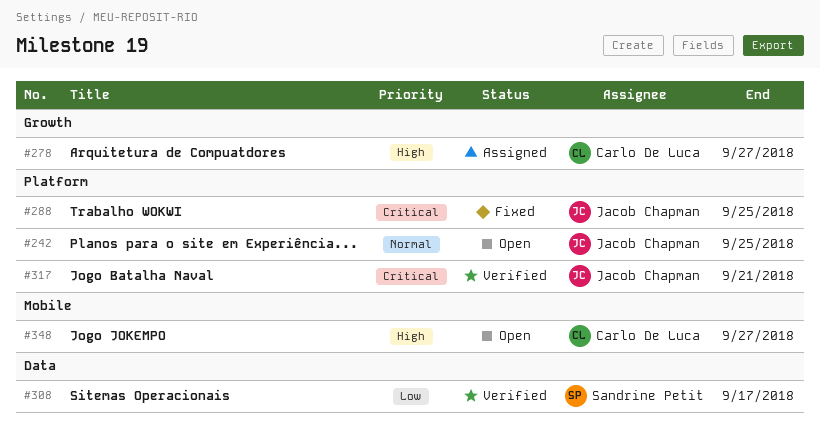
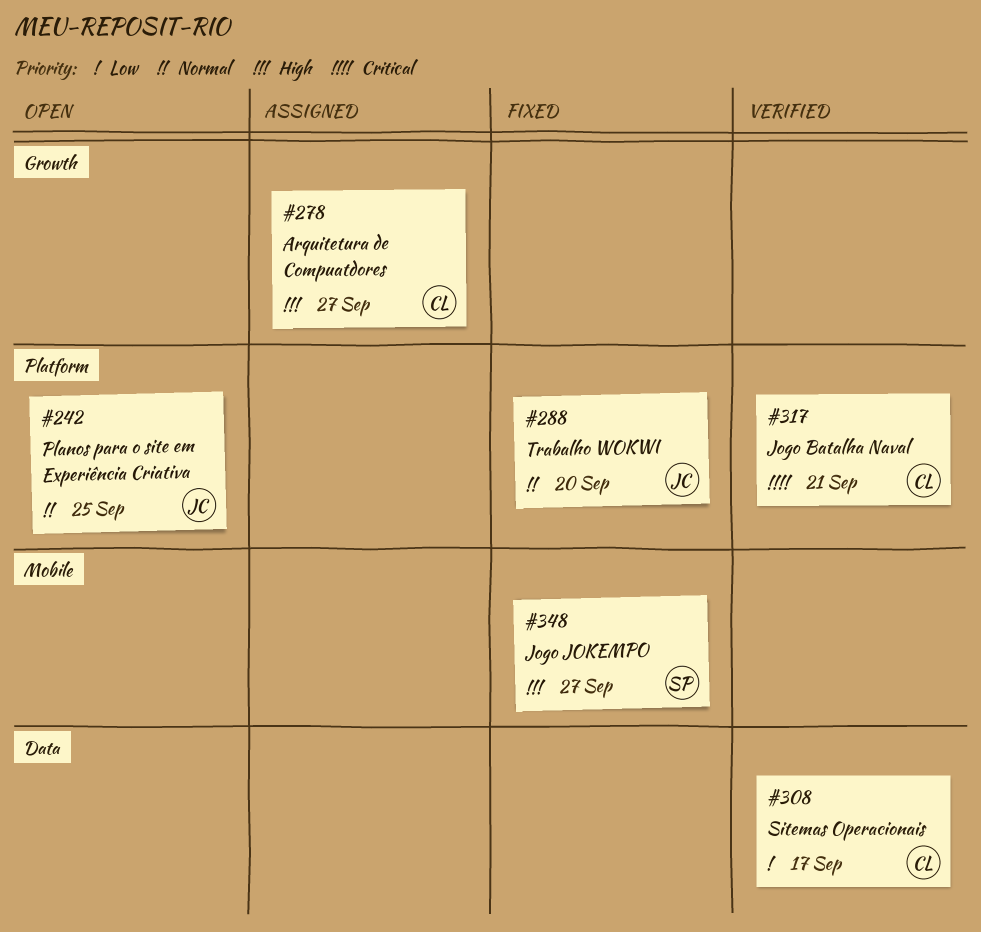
#288, priority: Critical -> Normal
#288, due: Sep 25 -> Sep 20
#308, owner: Sandrine Petit -> Carlo De Luca
#317, owner: Jacob Chapman -> Carlo De Luca
#348, status: Open -> Fixed
#348, owner: Carlo De Luca -> Sandrine Petit

